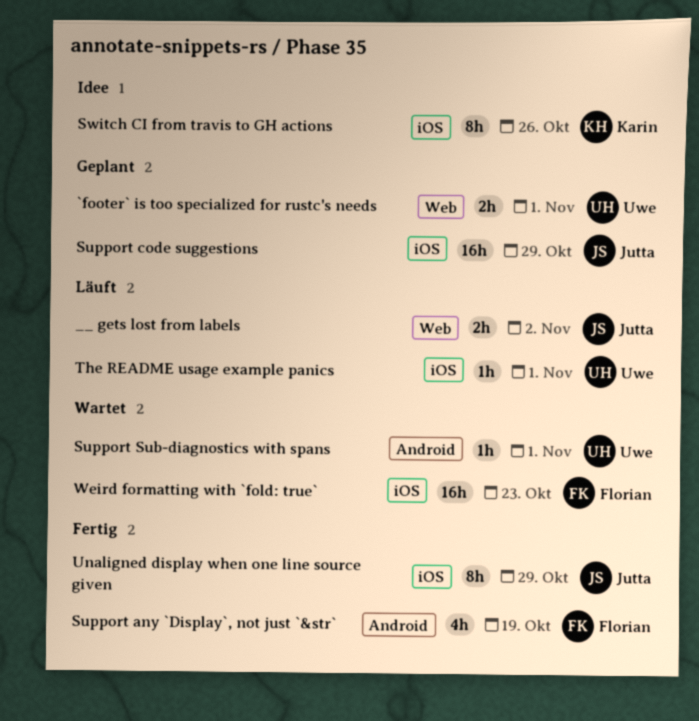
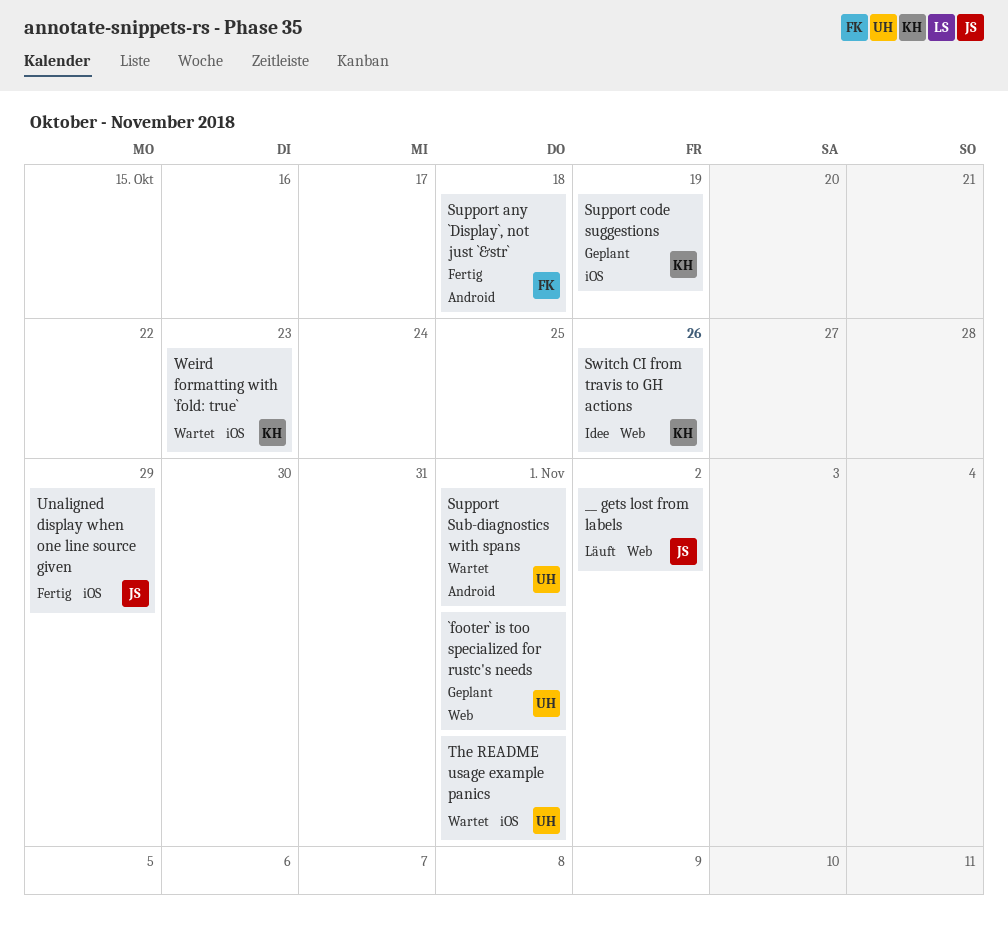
Support any `Display`, not just `&str`, due: Oct 19 -> Oct 18
Support code suggestions, owner: Jutta -> Karin
Support code suggestions, due: Oct 29 -> Oct 19
Switch CI from travis to GH actions, label: iOS -> Web
The README usage example panics, status: Läuft -> Wartet
Weird formatting with `fold: true`, owner: Florian -> Karin

